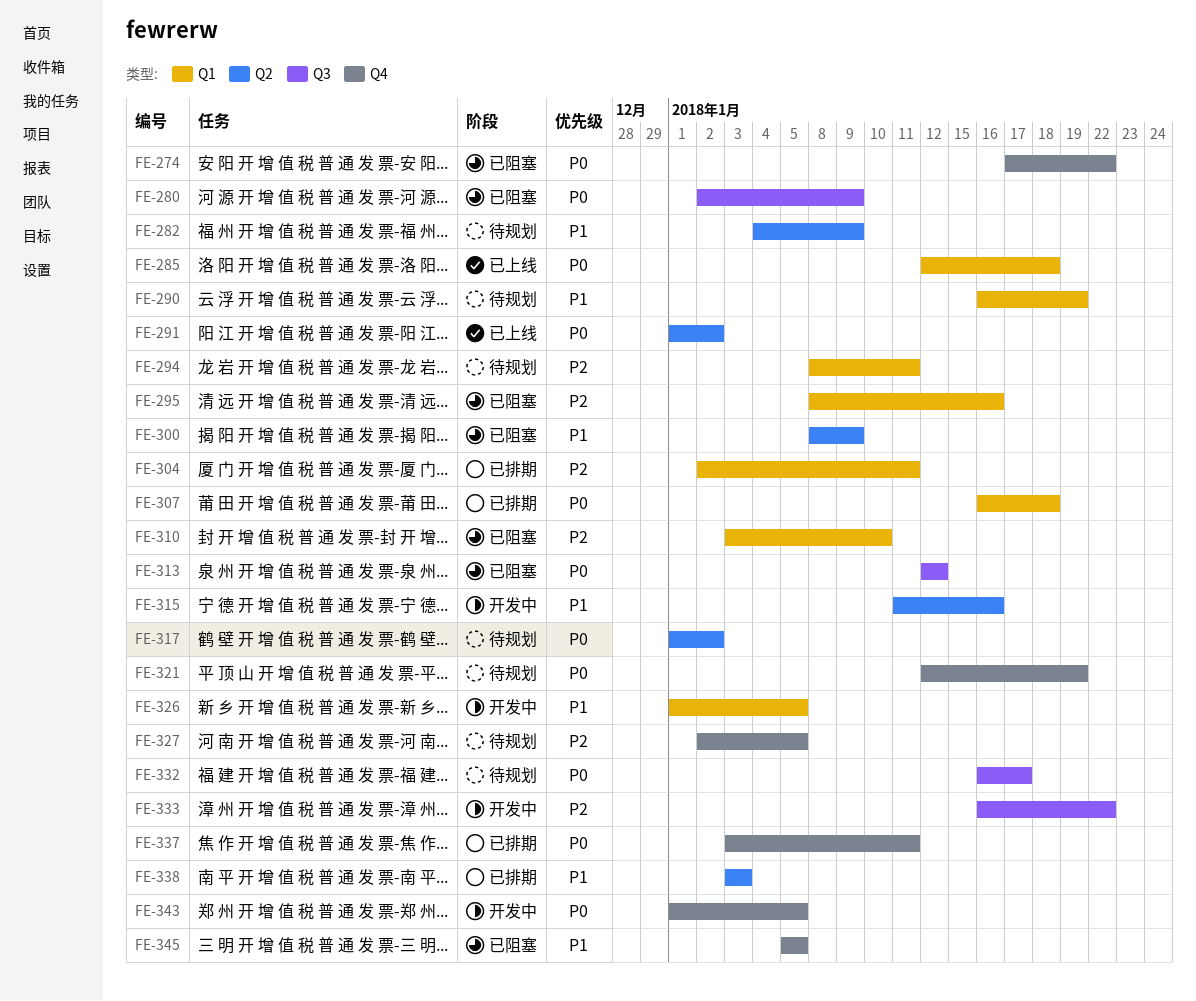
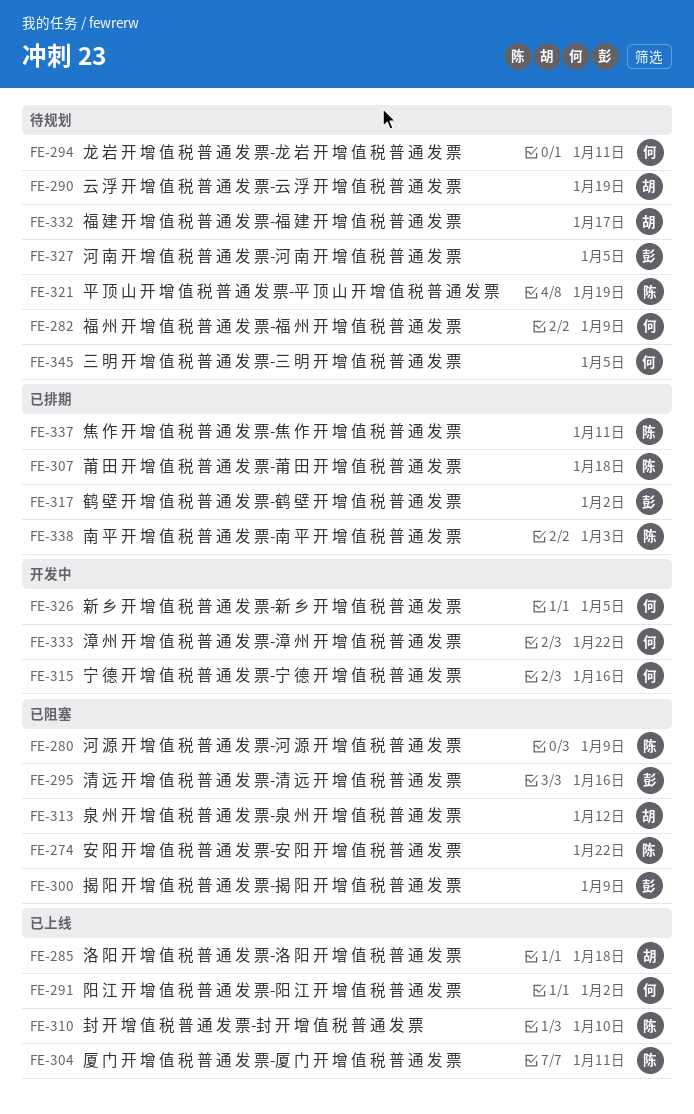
FE-304, status: 已排期 -> 已上线
FE-310, status: 已阻塞 -> 已上线
FE-317, status: 待规划 -> 已排期
FE-343: present -> none
FE-345, status: 已阻塞 -> 待规划

